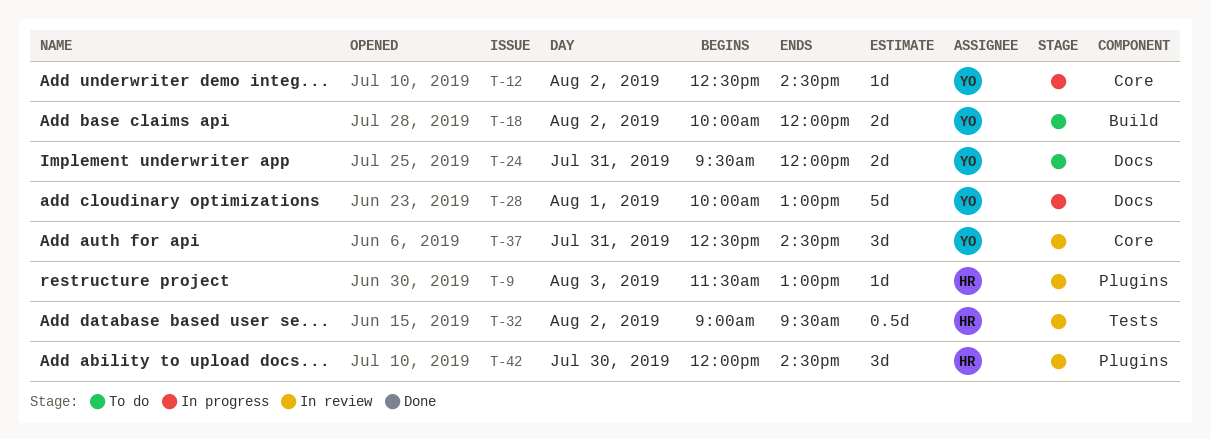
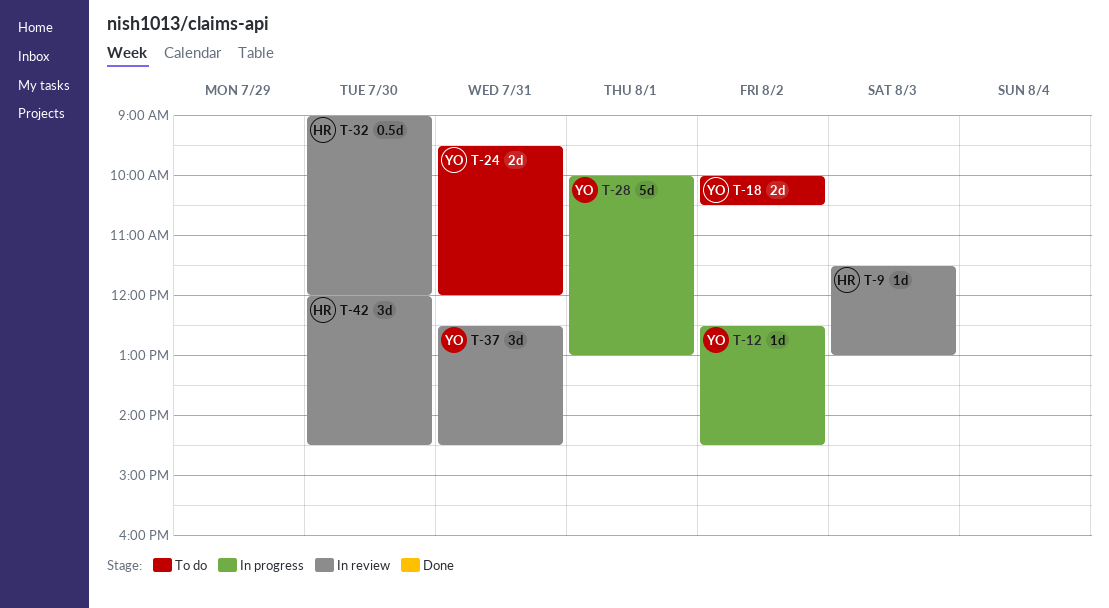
T-18, ends: 12:00 -> 10:30
T-32, day: Aug 2 -> Jul 30
T-32, ends: 09:30 -> 12:00

